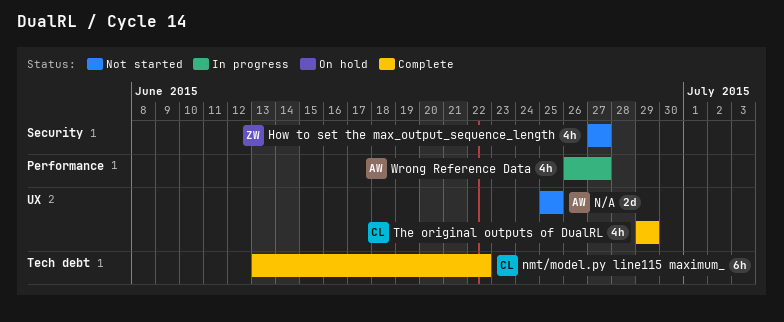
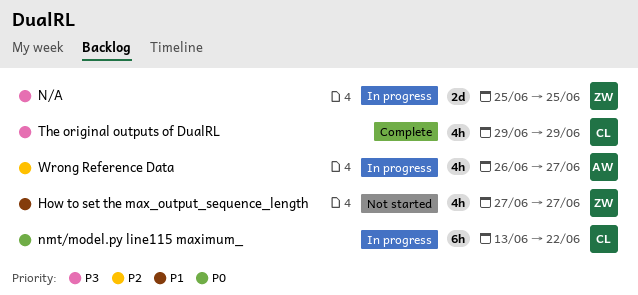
N/A, status: Not started -> In progress
N/A, owner: AW -> ZW
nmt/model.py line115 maximum_, status: Complete -> In progress

